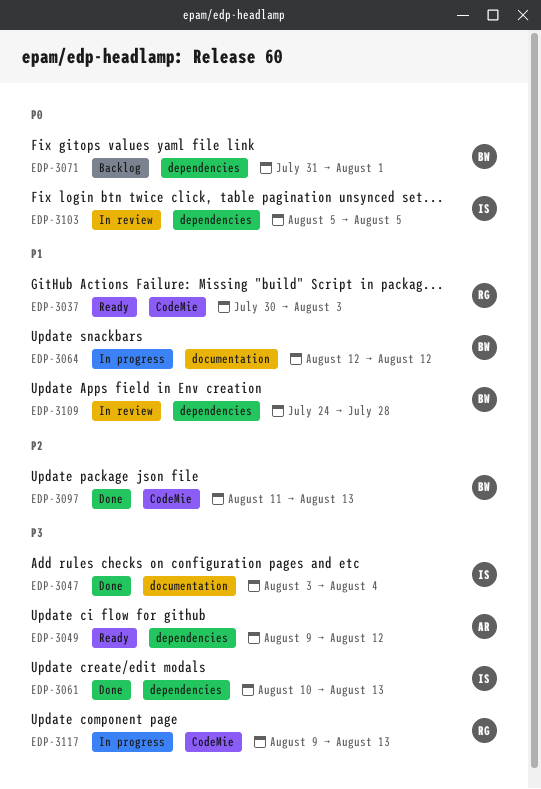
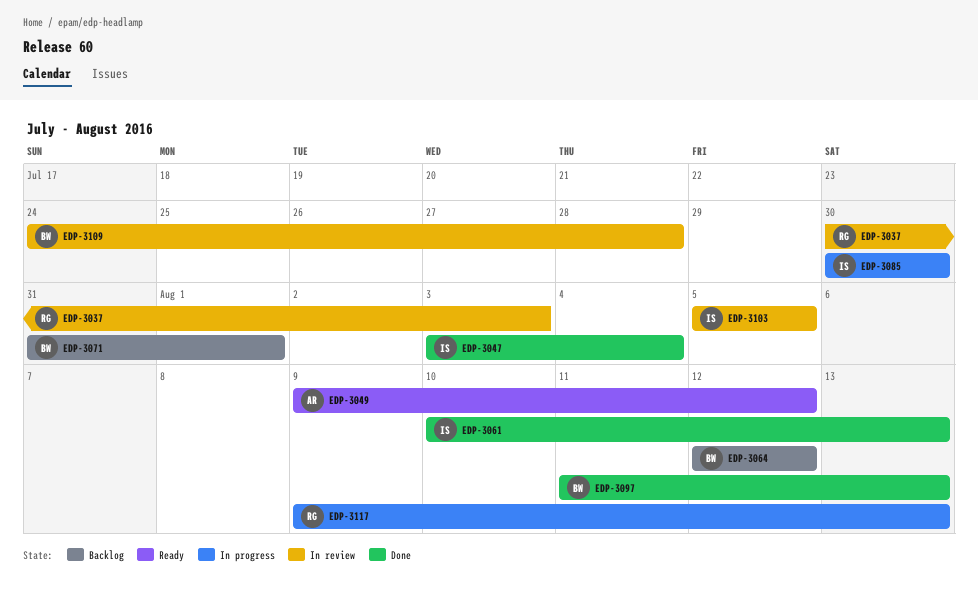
EDP-3037, status: Ready -> In review
EDP-3064, status: In progress -> Backlog
EDP-3085: none -> present

